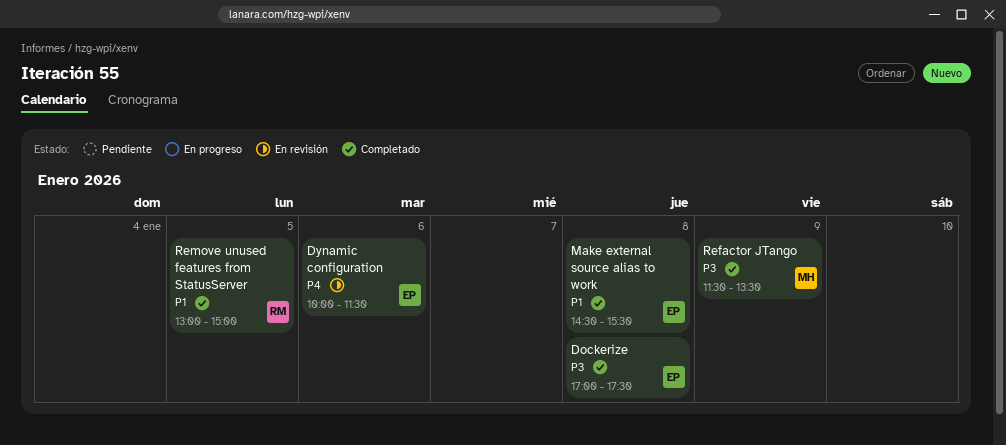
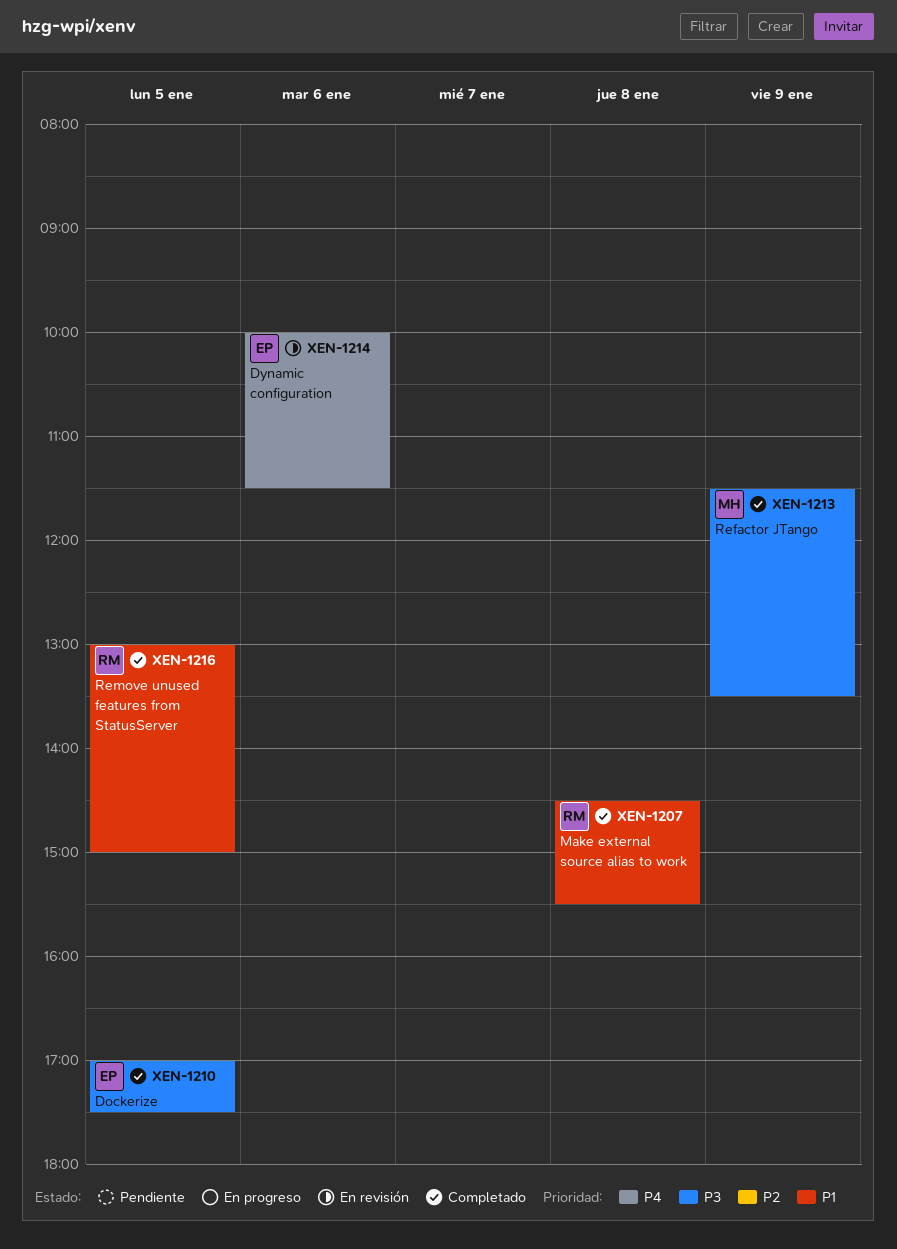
Dockerize, day: Jan 8 -> Jan 5
Make external source alias to work, owner: EP -> RM

